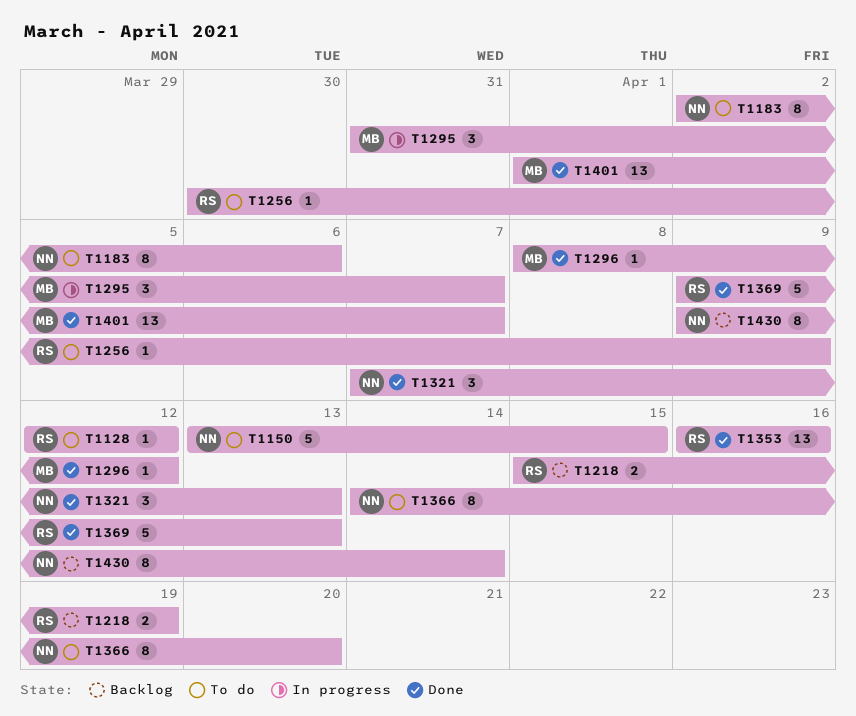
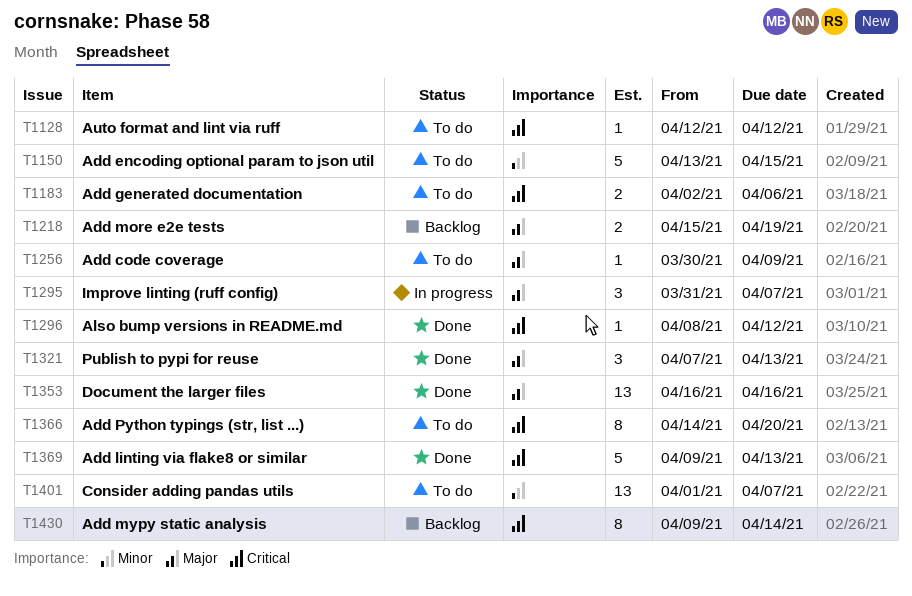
T1183, estimate: 8 -> 2
T1401, status: Done -> To do

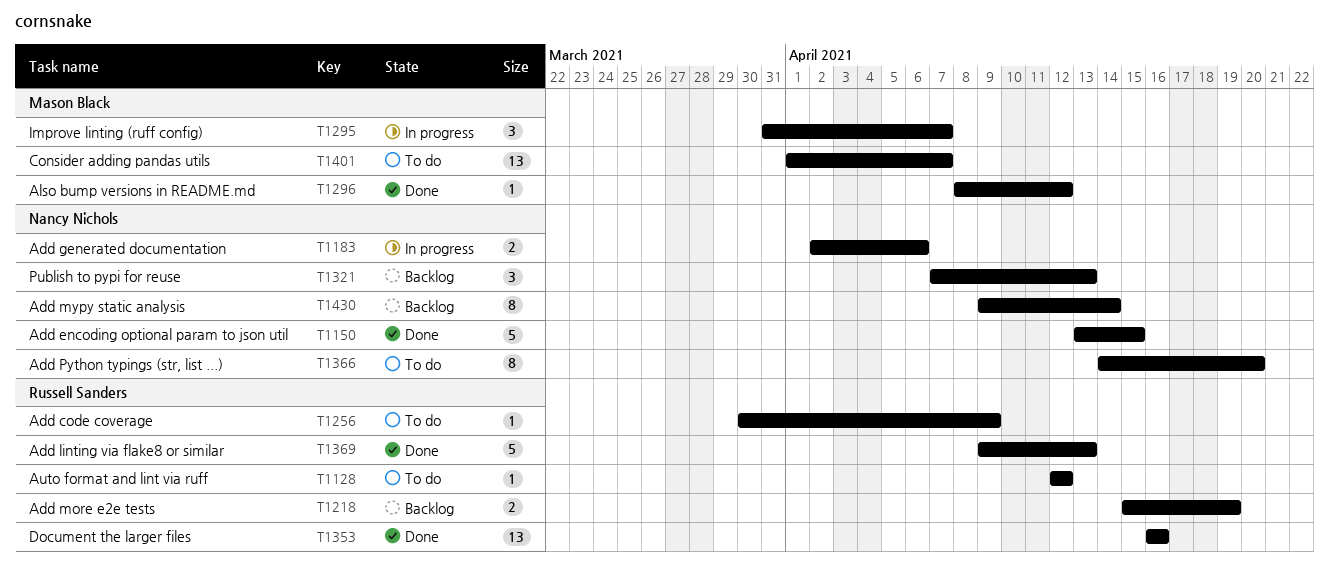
T1150, status: To do -> Done
T1183, status: To do -> In progress
T1321, status: Done -> Backlog

